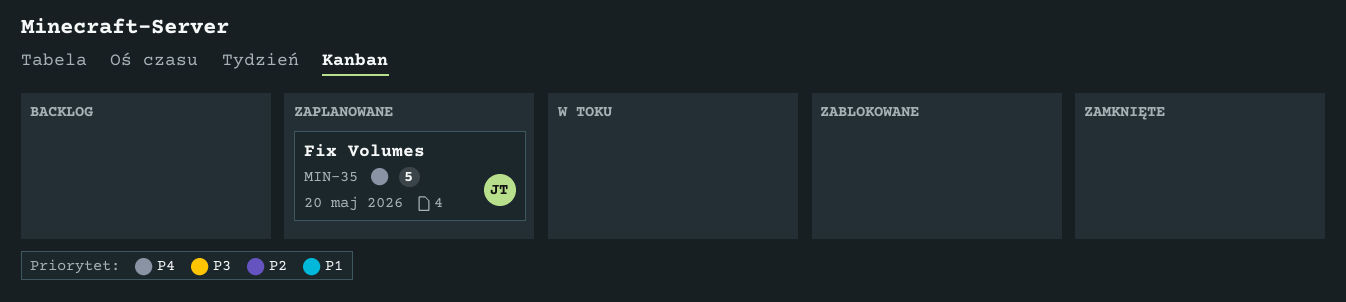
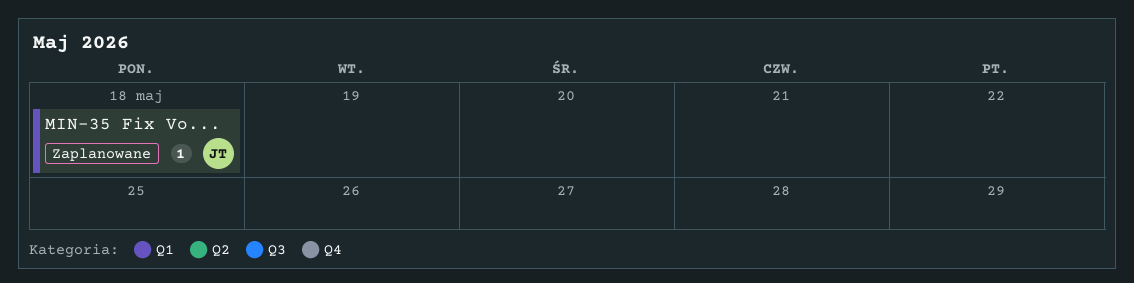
MIN-35, estimate: 5 -> 1
MIN-35, due: May 20 -> May 18

